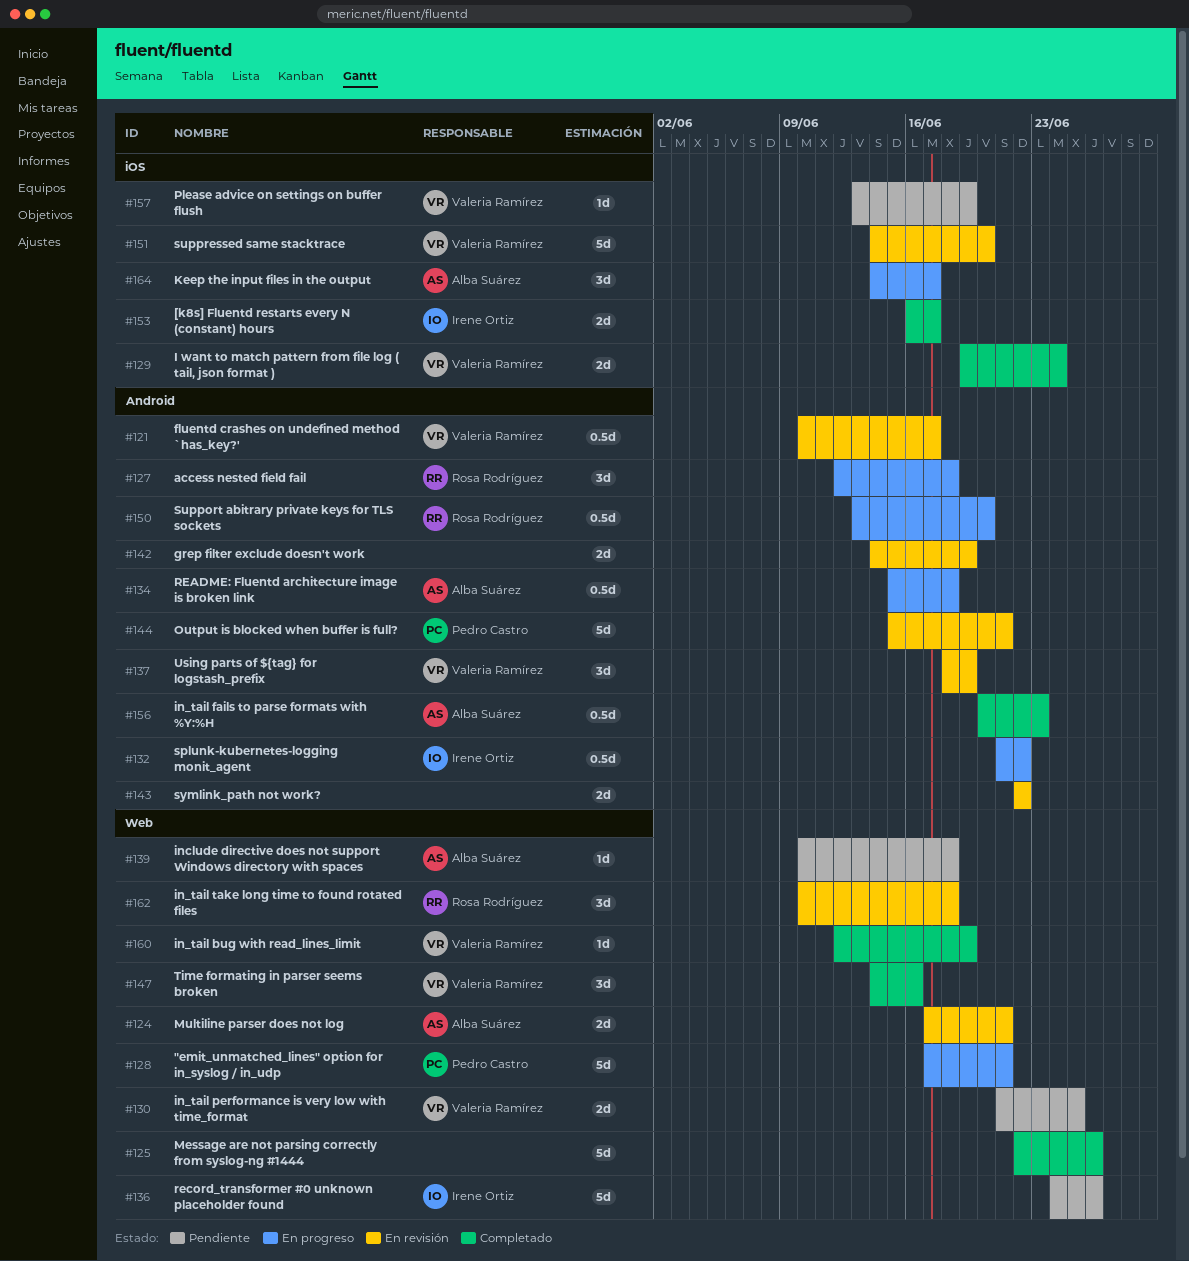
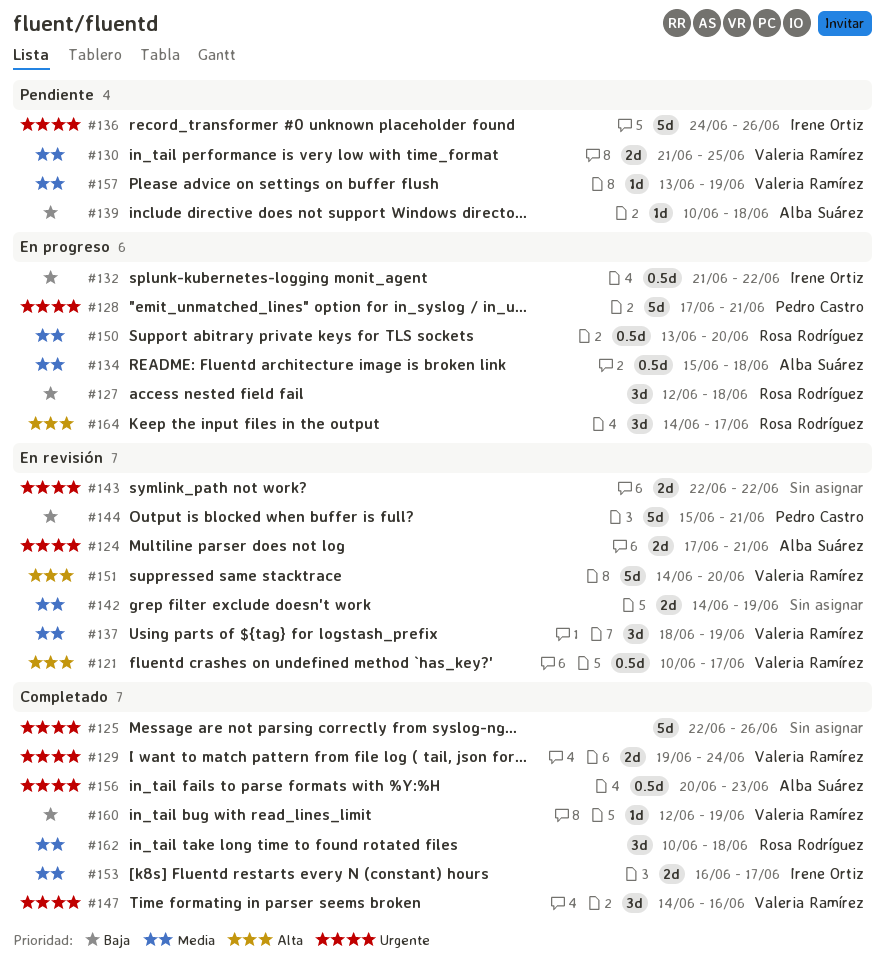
#162, status: En revisión -> Completado
#164, owner: Alba Suárez -> Rosa Rodríguez

